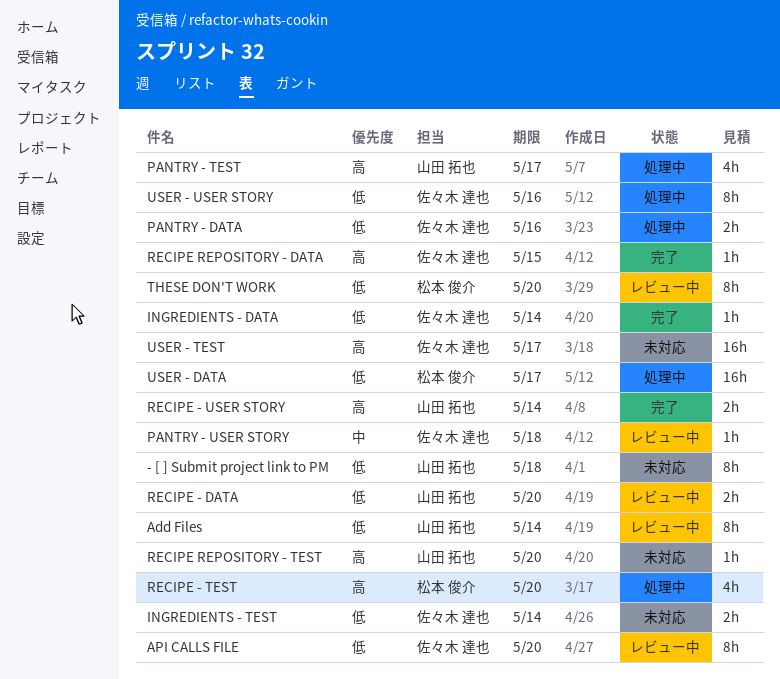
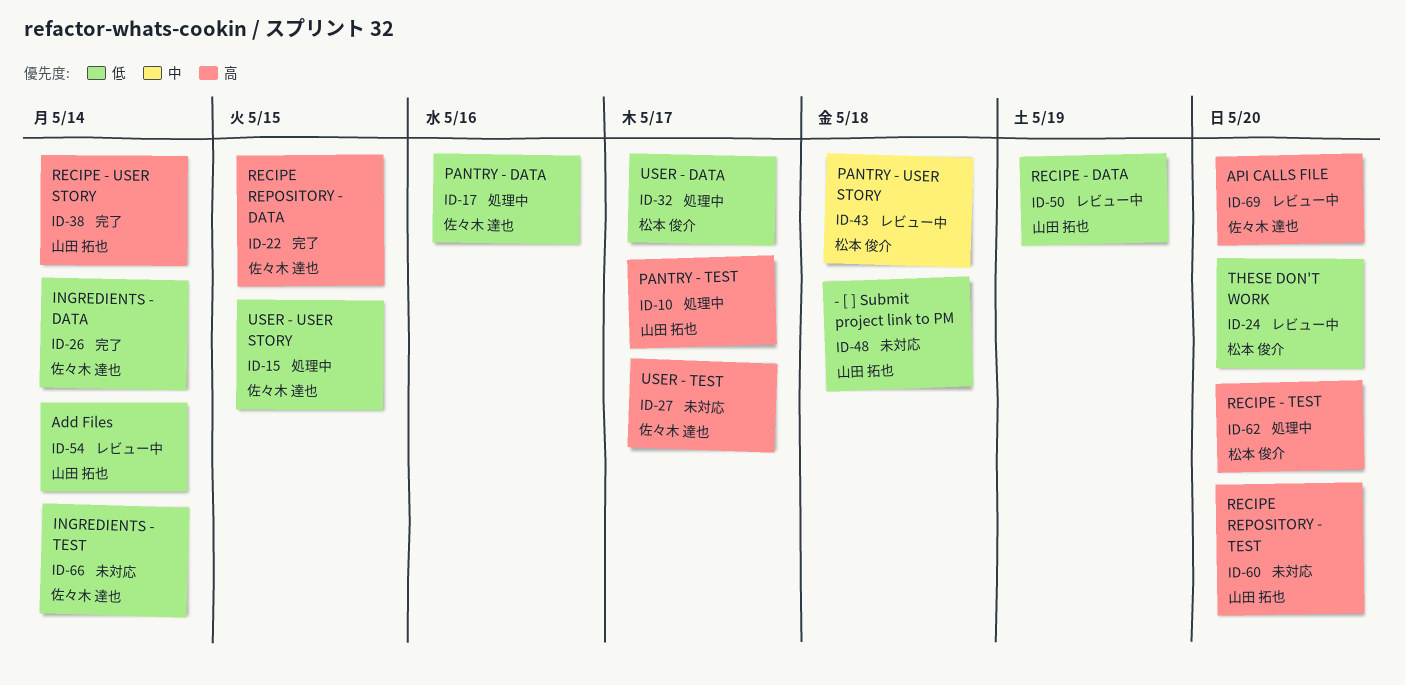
API CALLS FILE, priority: 低 -> 高
PANTRY - USER STORY, owner: 佐々木 達也 -> 松本 俊介
RECIPE - DATA, due: May 20 -> May 19
USER - USER STORY, due: May 16 -> May 15

